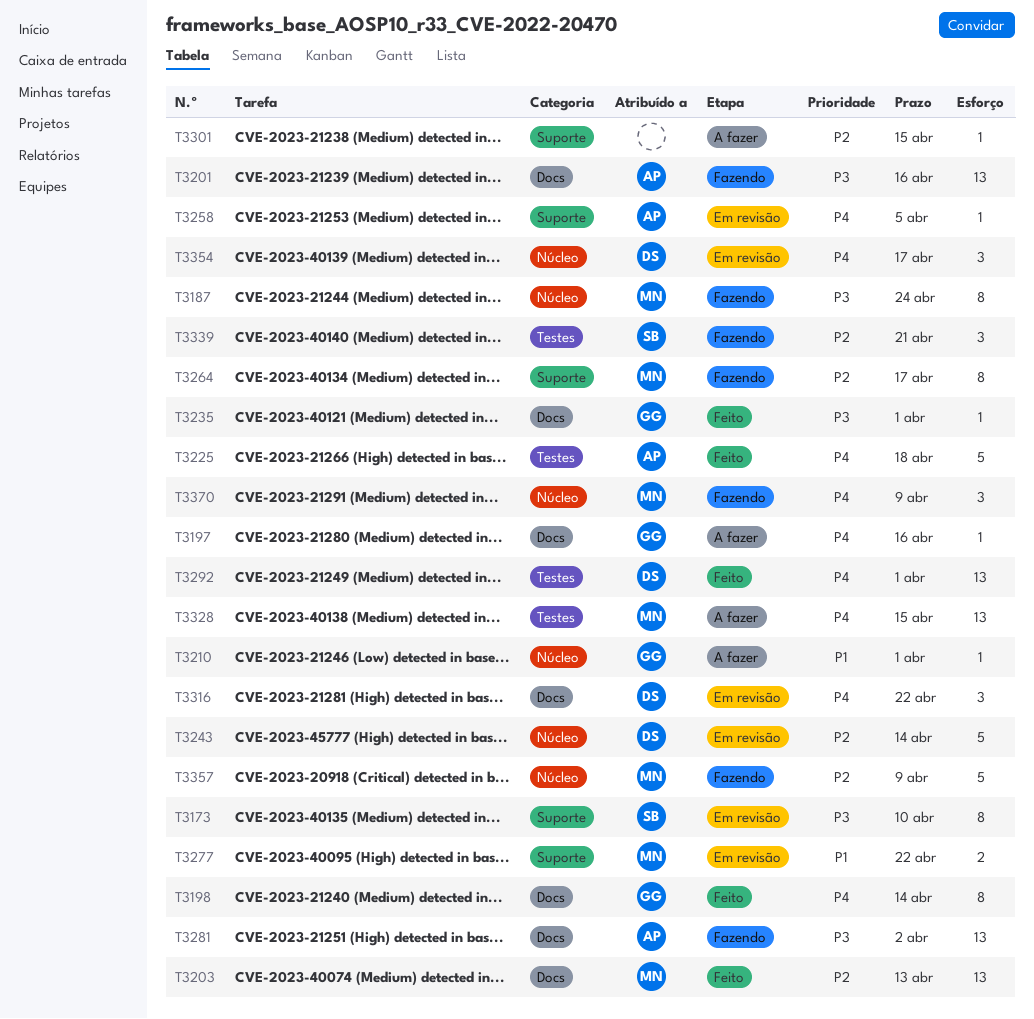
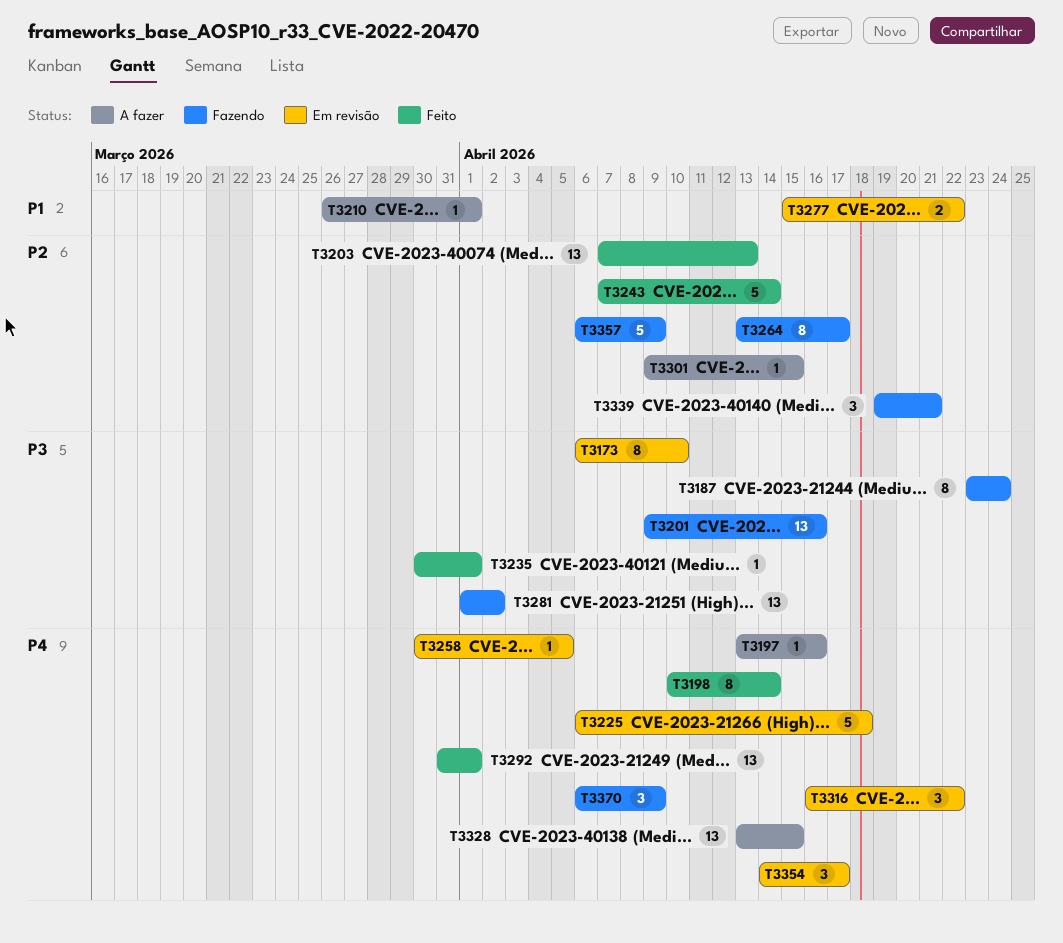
T3225, status: Feito -> Em revisão
T3243, status: Em revisão -> Feito

